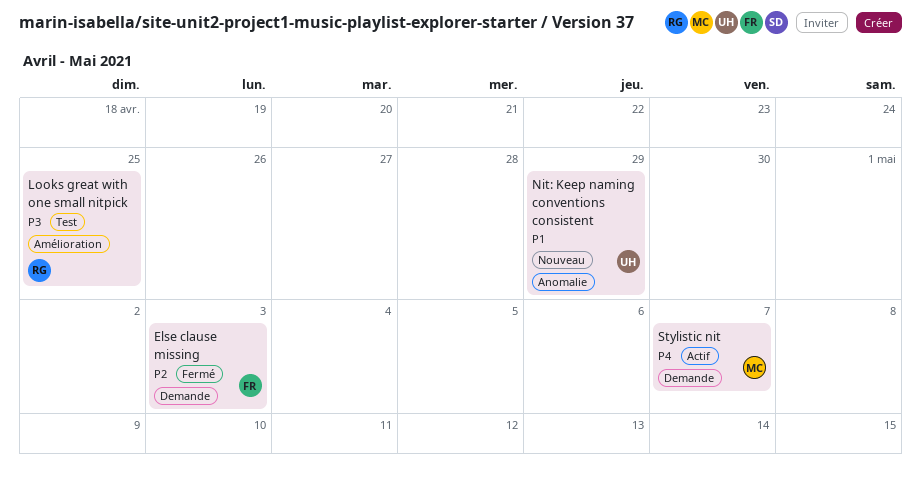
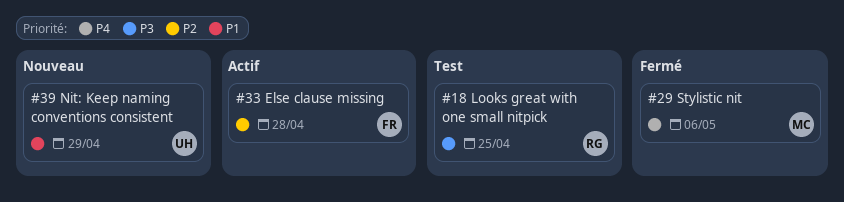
Else clause missing, status: Fermé -> Actif
Else clause missing, due: May 3 -> Apr 28
Stylistic nit, status: Actif -> Fermé
Stylistic nit, due: May 7 -> May 6

